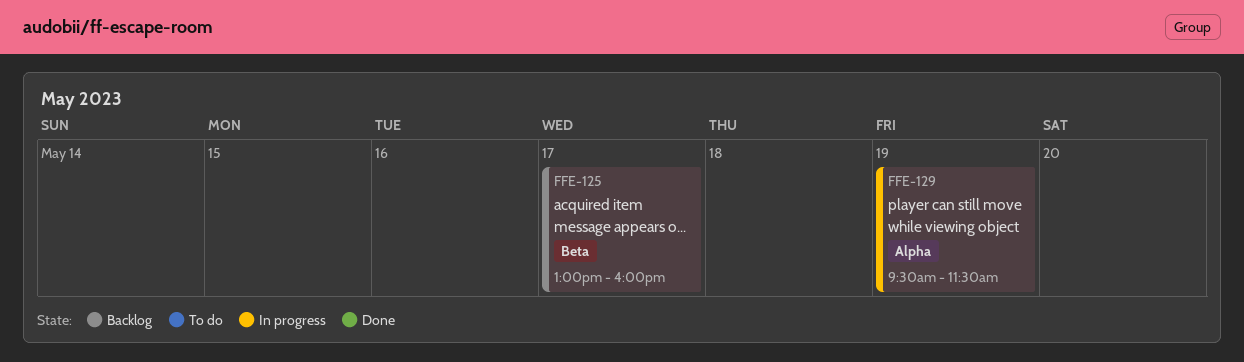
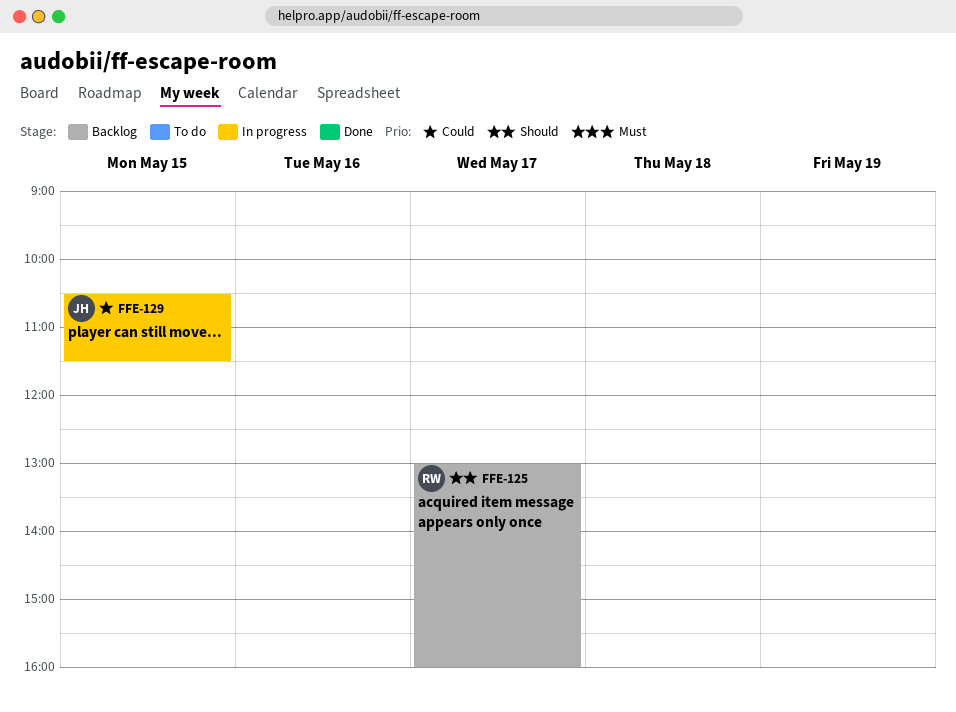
FFE-129, day: May 19 -> May 15
FFE-129, begins: 09:30 -> 10:30

